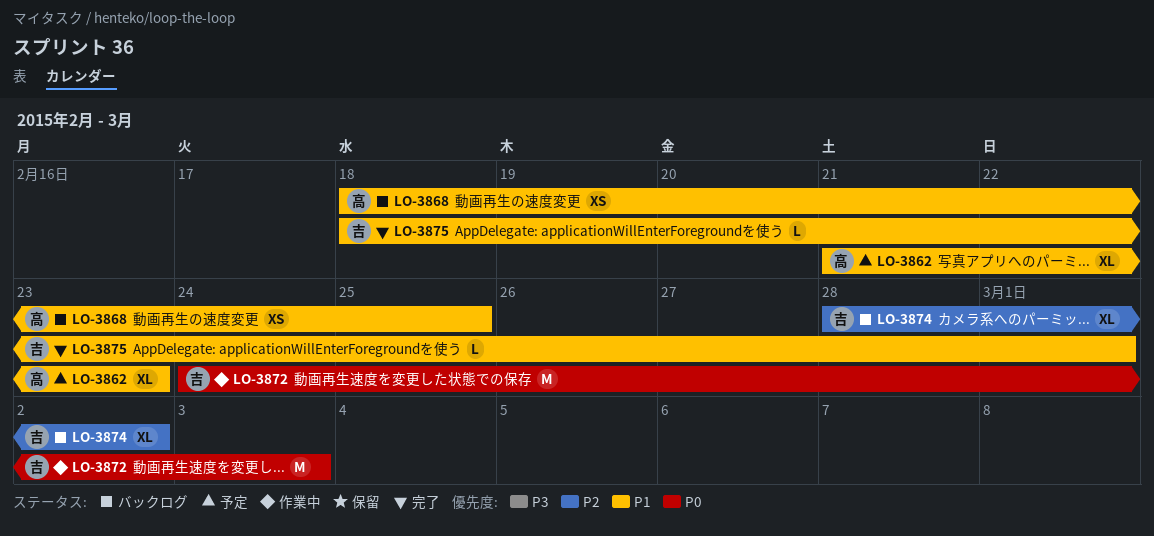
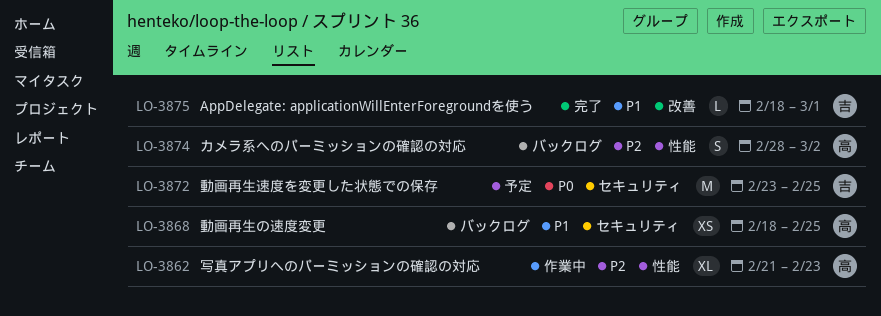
LO-3862, status: 予定 -> 作業中
LO-3862, priority: P1 -> P2
LO-3872, status: 作業中 -> 予定
LO-3872, start: Feb 24 -> Feb 23
LO-3872, due: Mar 3 -> Feb 25
LO-3874, owner: 吉 -> 高
LO-3874, estimate: XL -> S

